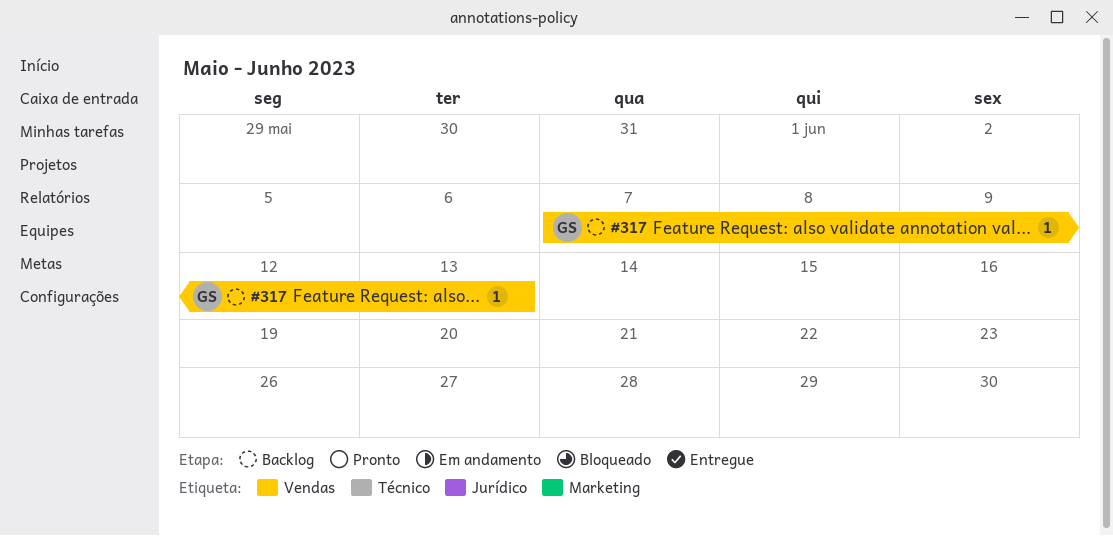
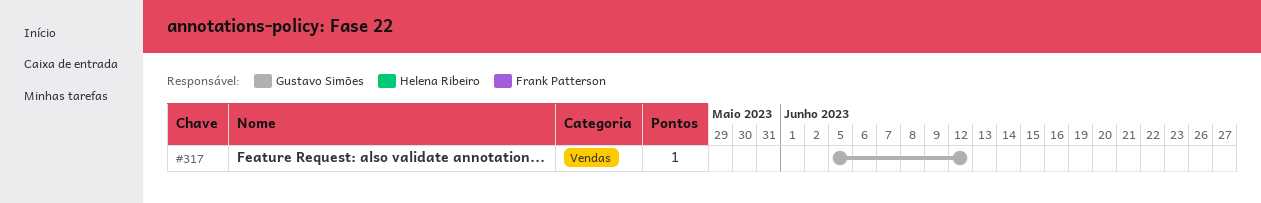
#317, start: Jun 7 -> Jun 5
#317, due: Jun 13 -> Jun 12

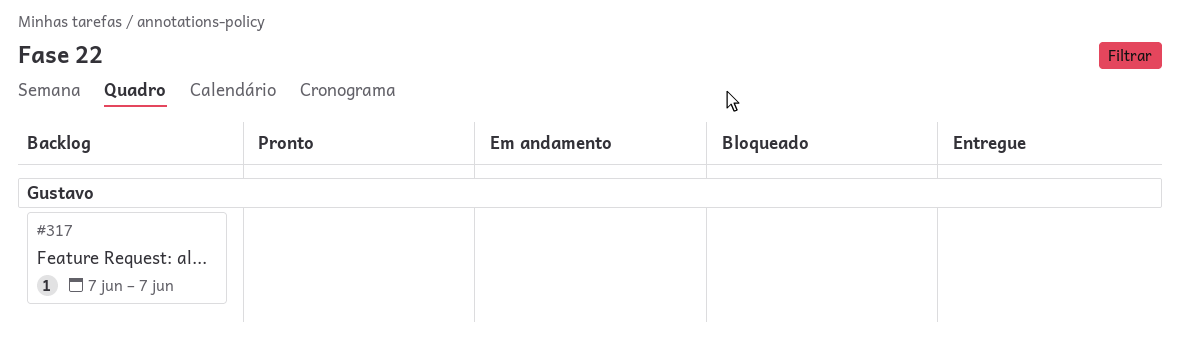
#317, start: Jun 5 -> Jun 7
#317, due: Jun 12 -> Jun 7

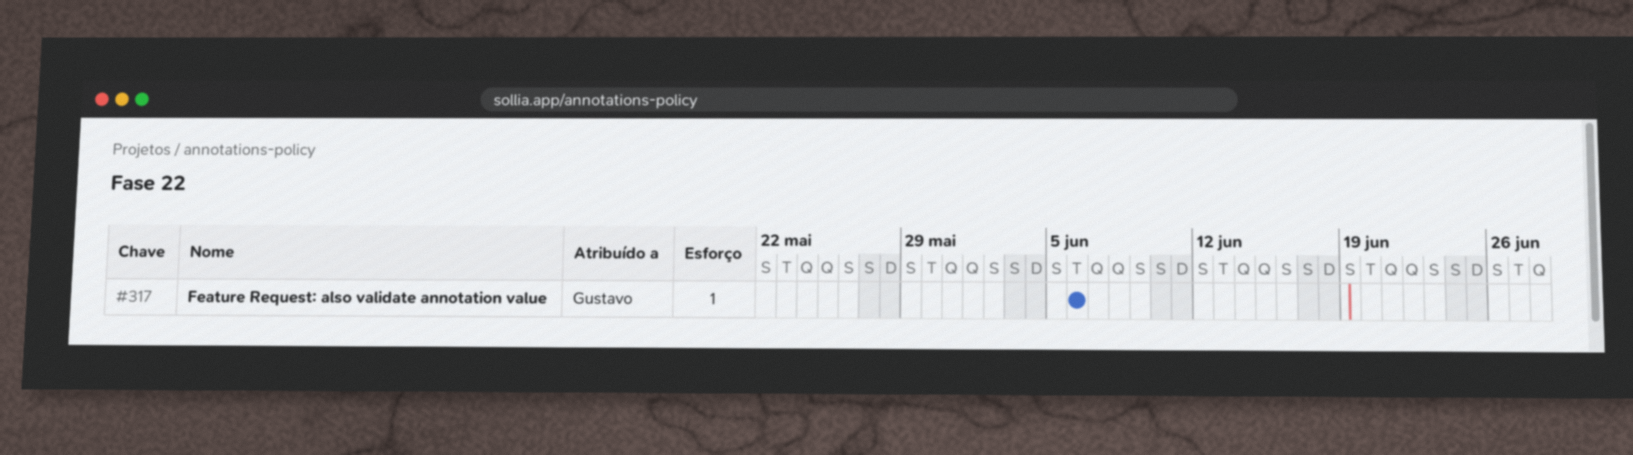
#317, start: Jun 7 -> Jun 6
#317, due: Jun 7 -> Jun 6

